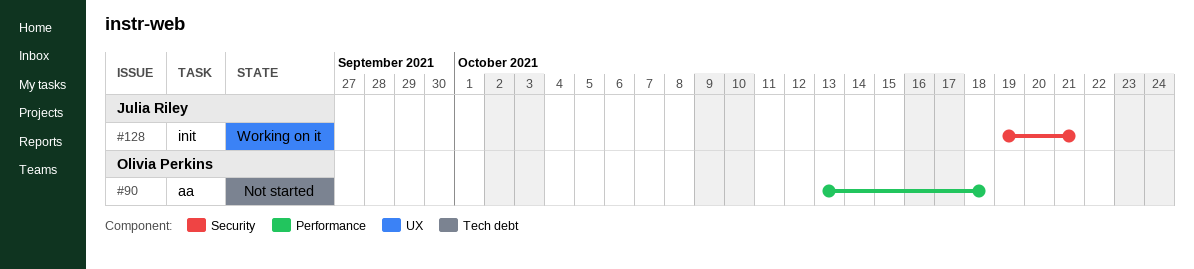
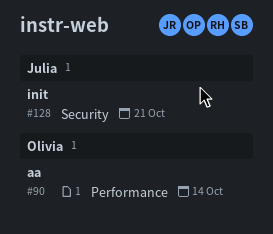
#90, due: Oct 18 -> Oct 14

